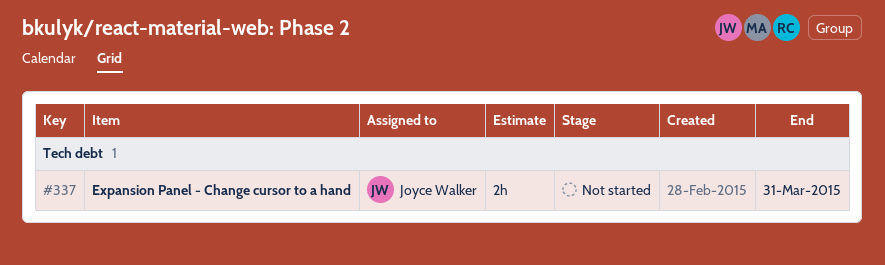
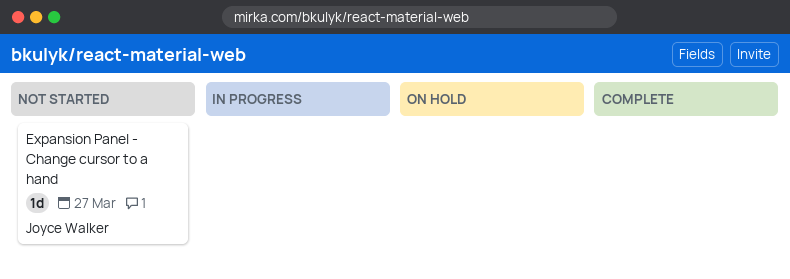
Expansion Panel - Change cursor to a hand, estimate: 2h -> 1d
Expansion Panel - Change cursor to a hand, due: Mar 31 -> Mar 27

